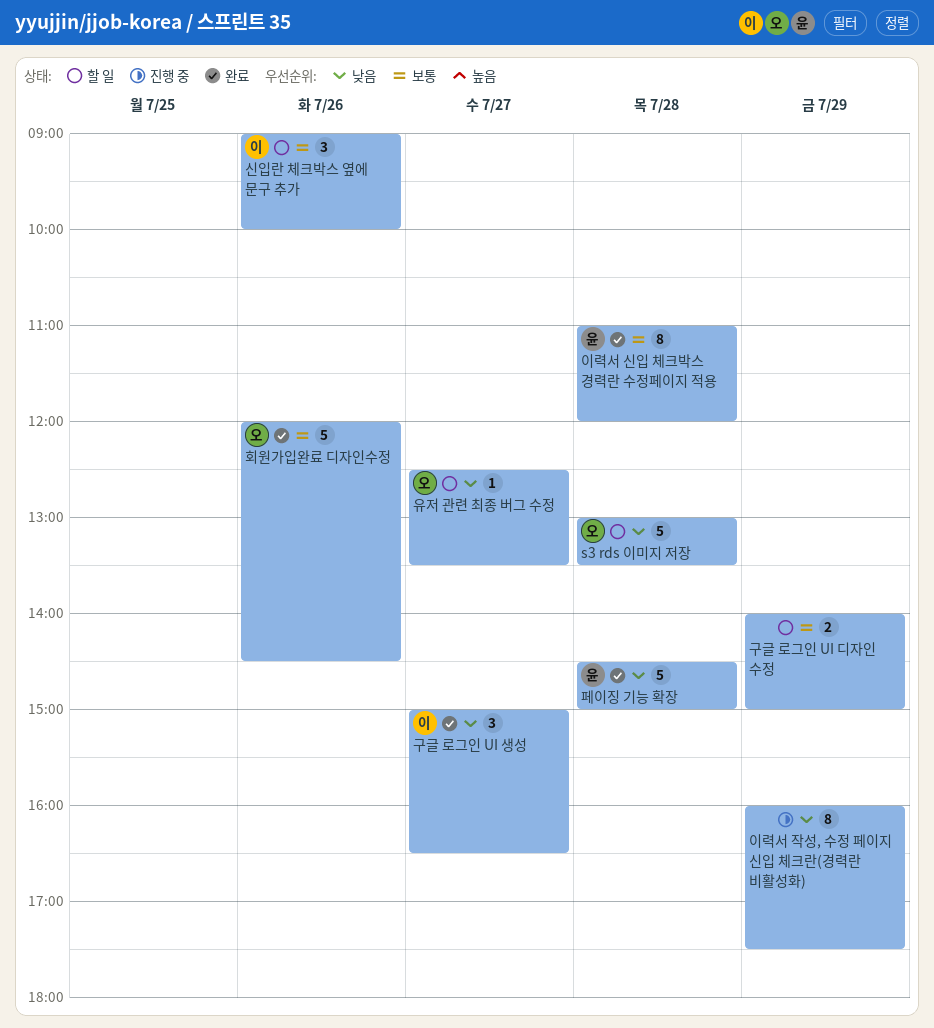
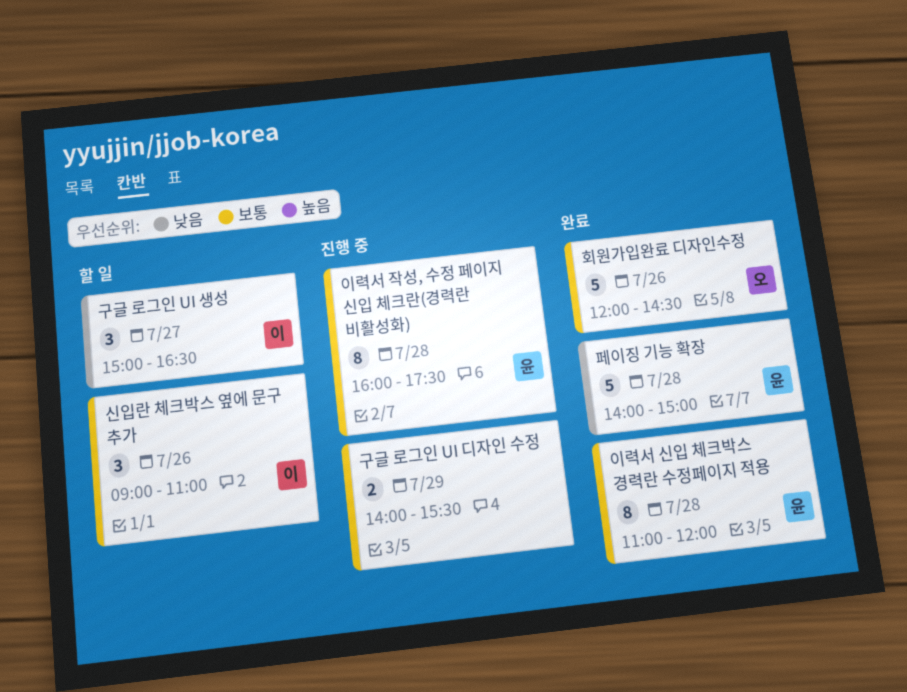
s3 rds 이미지 저장: present -> none
구글 로그인 UI 디자인 수정, status: 할 일 -> 진행 중
구글 로그인 UI 디자인 수정, ends: 15:00 -> 15:30
구글 로그인 UI 생성, status: 완료 -> 할 일
신입란 체크박스 옆에 문구 추가, ends: 10:00 -> 11:00
유저 관련 최종 버그 수정: present -> none
이력서 작성, 수정 페이지 신입 체크란(경력란 비활성화), owner: none -> 윤
이력서 작성, 수정 페이지 신입 체크란(경력란 비활성화), priority: 낮음 -> 보통
이력서 작성, 수정 페이지 신입 체크란(경력란 비활성화), day: Jul 29 -> Jul 28
페이징 기능 확장, begins: 14:30 -> 14:00

